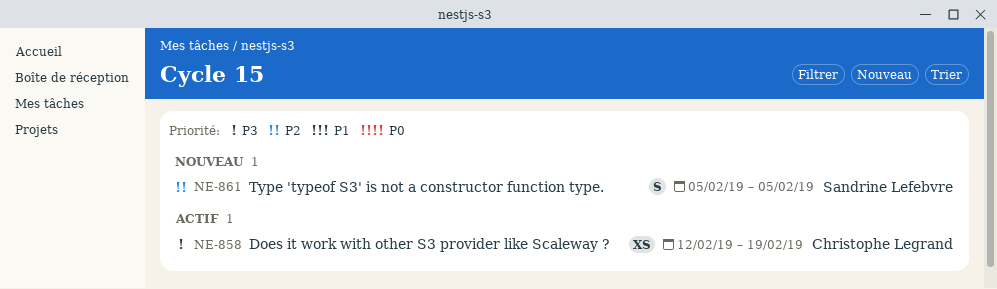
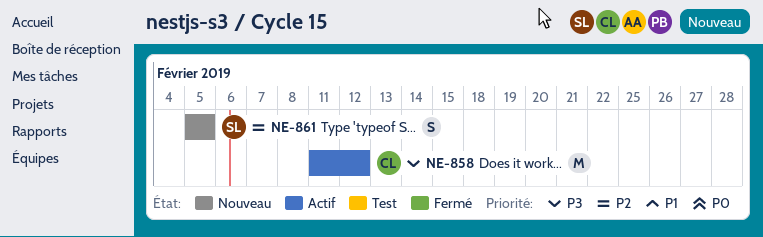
NE-858, estimate: XS -> M
NE-858, start: Feb 12 -> Feb 11
NE-858, due: Feb 19 -> Feb 12

